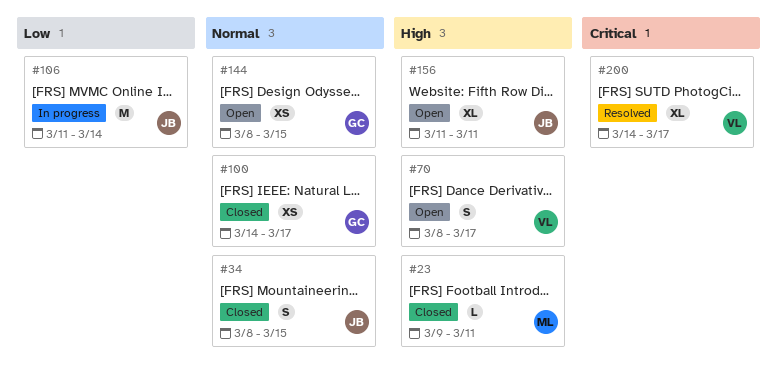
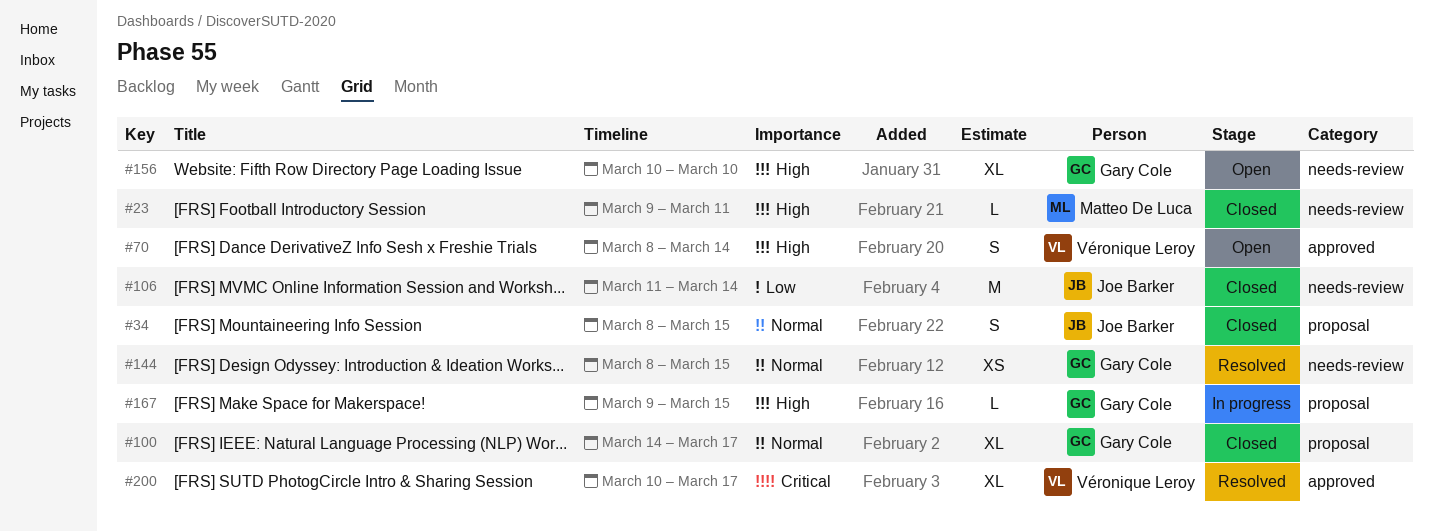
#70, due: Mar 17 -> Mar 14
#100, estimate: XS -> XL
#106, status: In progress -> Closed
#144, status: Open -> Resolved
#156, owner: Joe Barker -> Gary Cole
#156, start: Mar 11 -> Mar 10
#156, due: Mar 11 -> Mar 10
#167: none -> present
#200, start: Mar 14 -> Mar 10

